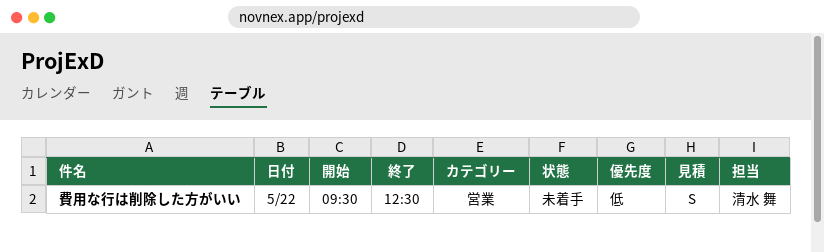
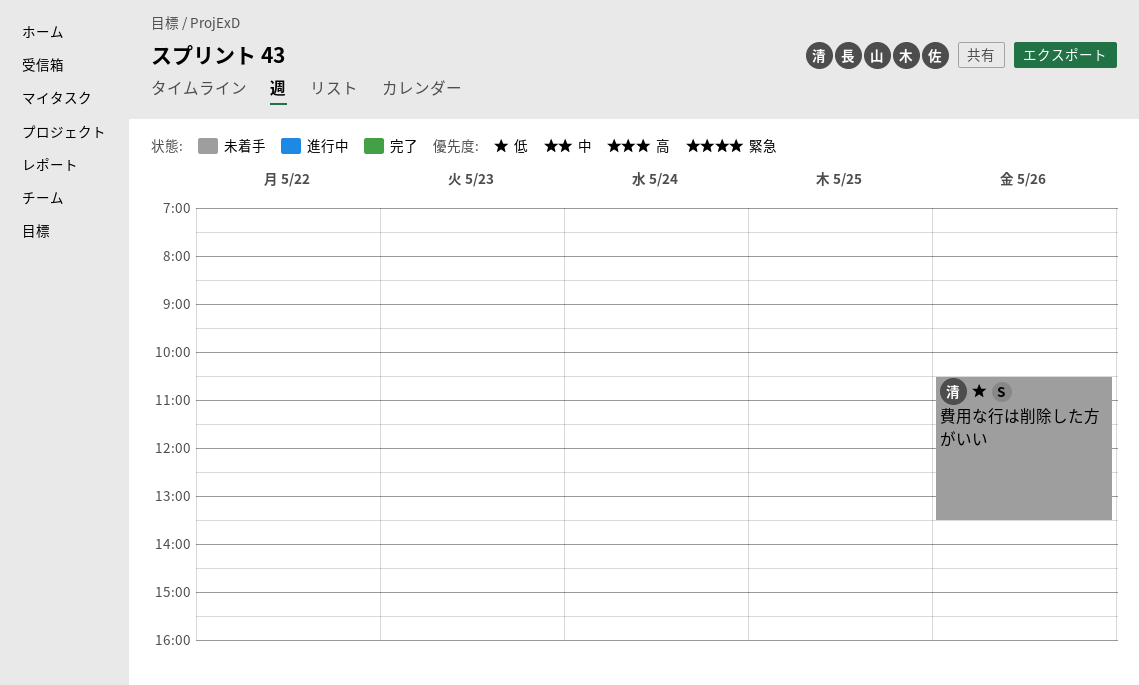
費用な行は削除した方がいい, day: May 22 -> May 26
費用な行は削除した方がいい, begins: 09:30 -> 10:30
費用な行は削除した方がいい, ends: 12:30 -> 13:30

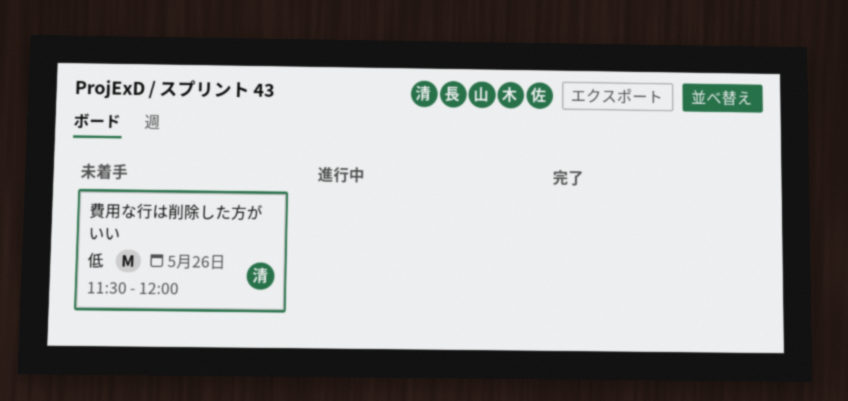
費用な行は削除した方がいい, estimate: S -> M
費用な行は削除した方がいい, begins: 10:30 -> 11:30
費用な行は削除した方がいい, ends: 13:30 -> 12:00

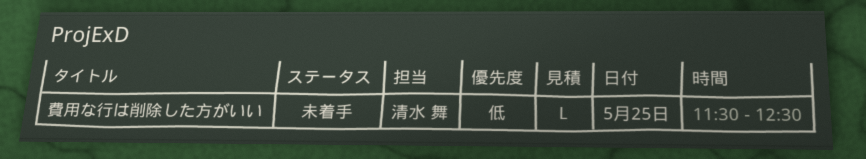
費用な行は削除した方がいい, estimate: M -> L
費用な行は削除した方がいい, day: May 26 -> May 25
費用な行は削除した方がいい, ends: 12:00 -> 12:30

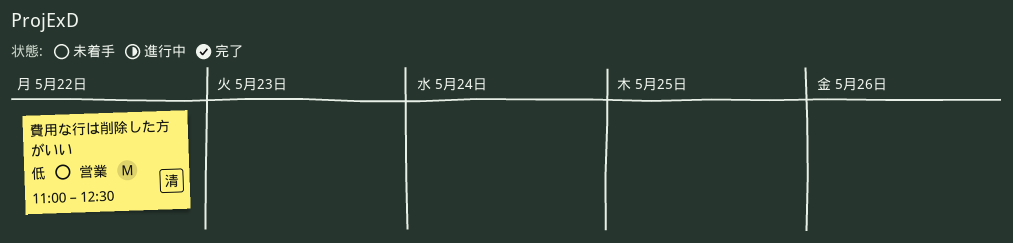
費用な行は削除した方がいい, estimate: L -> M
費用な行は削除した方がいい, day: May 25 -> May 22
費用な行は削除した方がいい, begins: 11:30 -> 11:00

